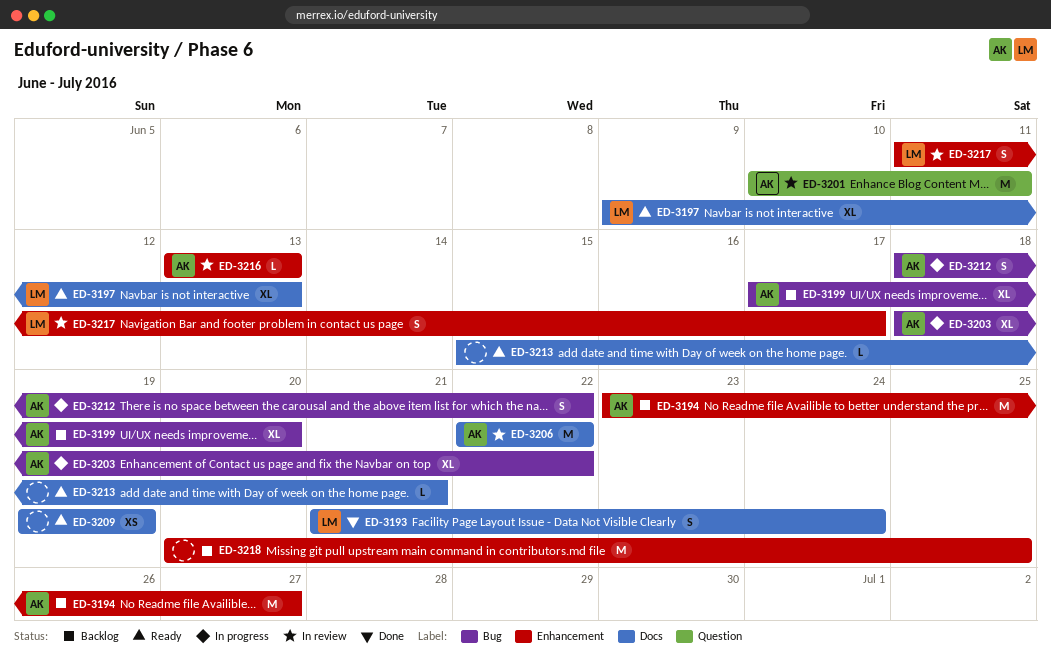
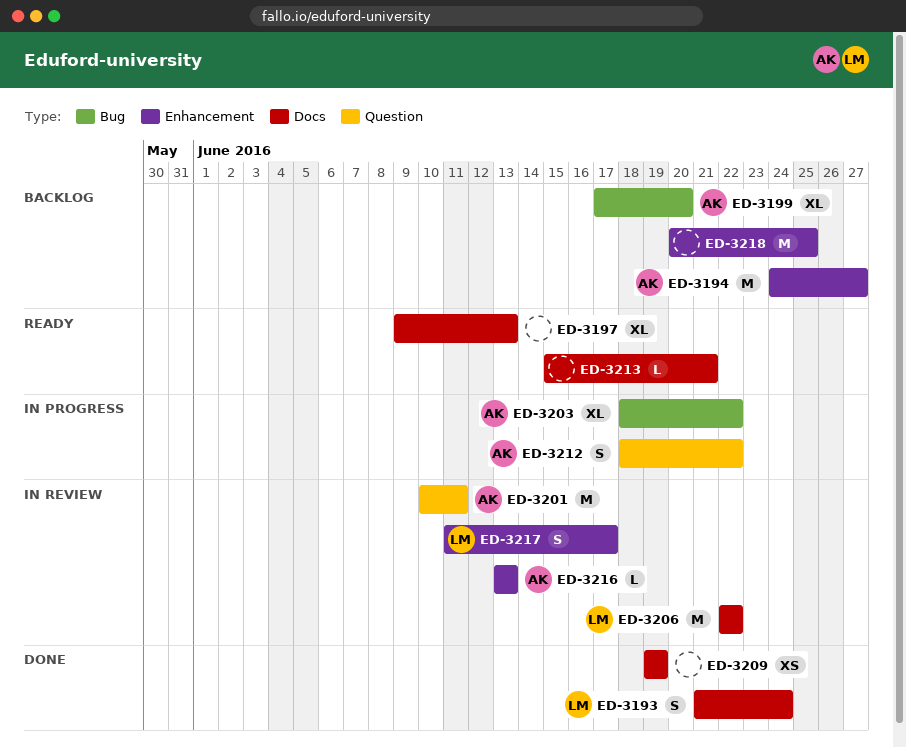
ED-3194, start: Jun 23 -> Jun 24
ED-3197, owner: LM -> none
ED-3206, owner: AK -> LM
ED-3209, status: Ready -> Done
ED-3212, label: Bug -> Question

